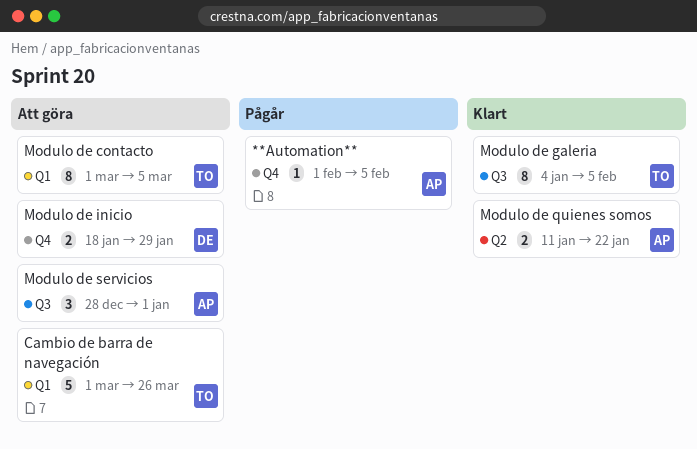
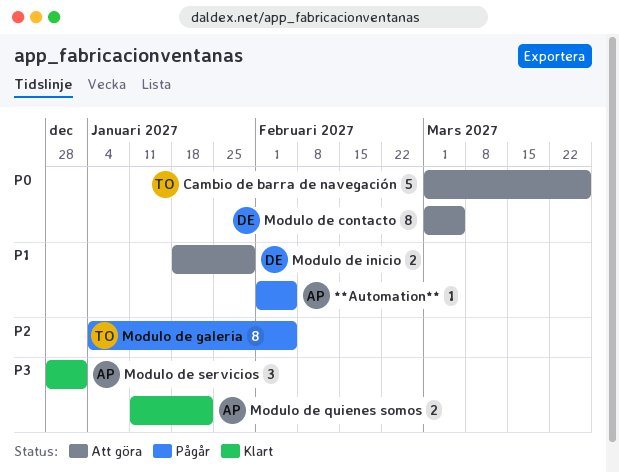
Modulo de contacto, owner: TO -> DE
Modulo de galeria, status: Klart -> Pågår
Modulo de servicios, status: Att göra -> Klart

